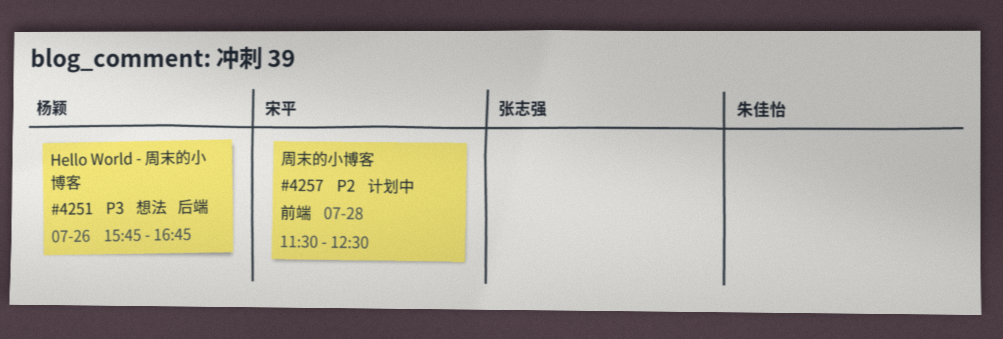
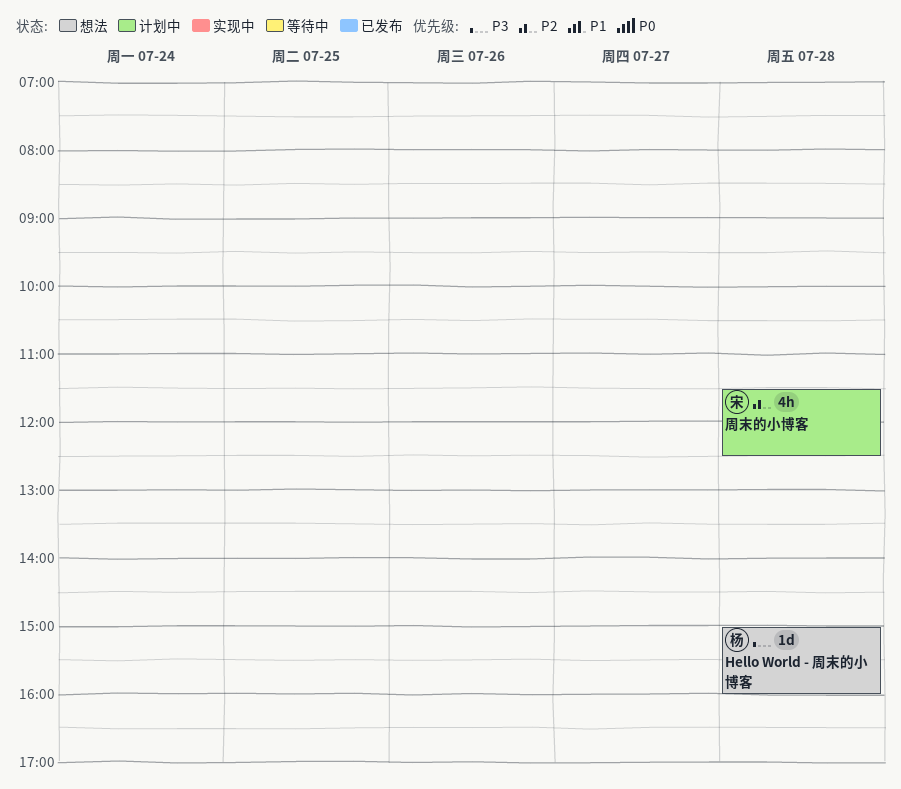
Hello World - 周末的小博客, day: Jul 26 -> Jul 28
Hello World - 周末的小博客, begins: 15:45 -> 15:00
Hello World - 周末的小博客, ends: 16:45 -> 16:00

